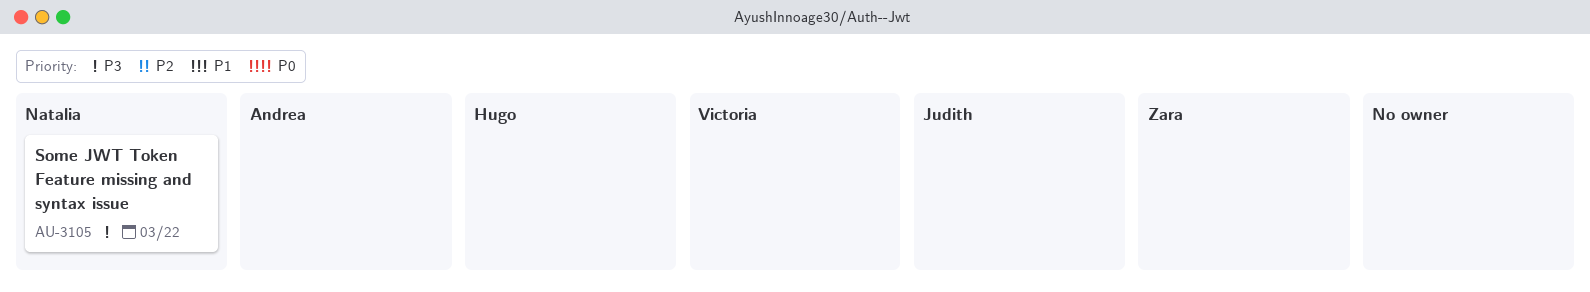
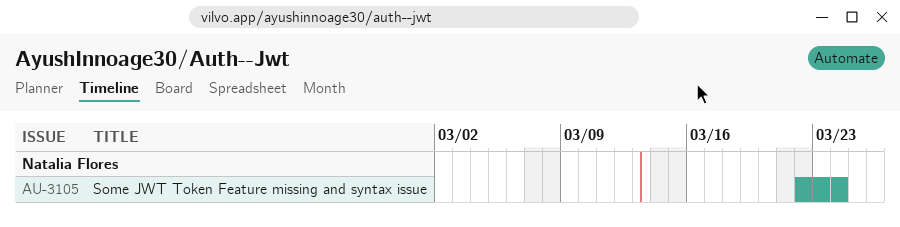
AU-3105, due: Mar 22 -> Mar 24

